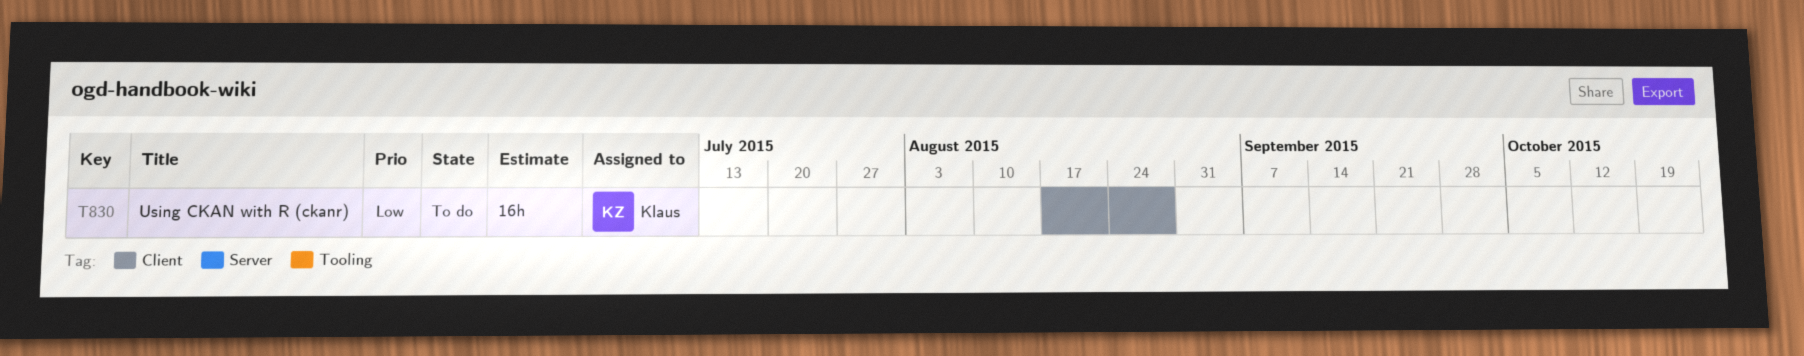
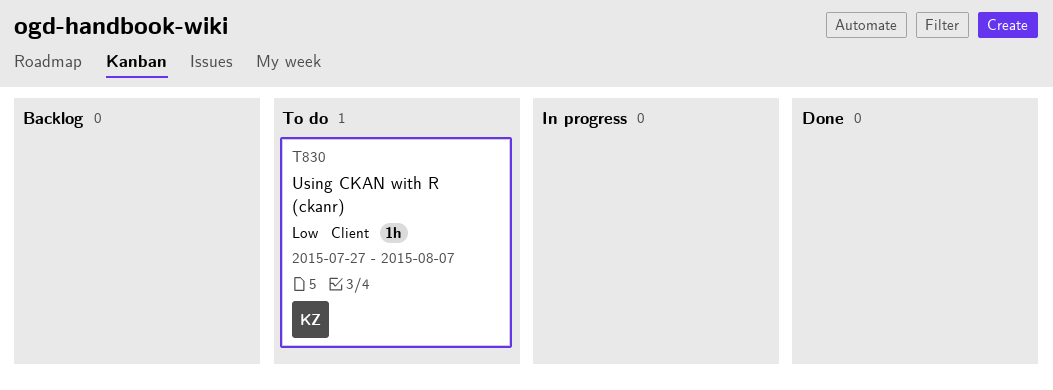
T830, estimate: 16h -> 1h
T830, start: Aug 17 -> Jul 27
T830, due: Aug 28 -> Aug 7

